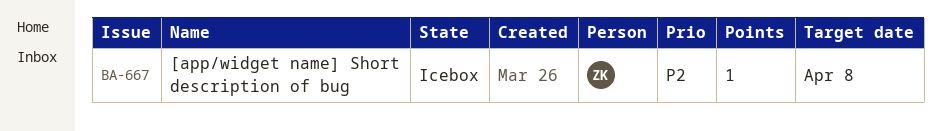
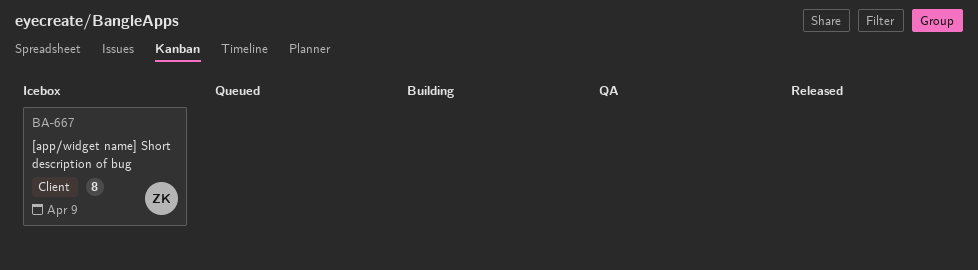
BA-667, estimate: 1 -> 8
BA-667, due: Apr 8 -> Apr 9

